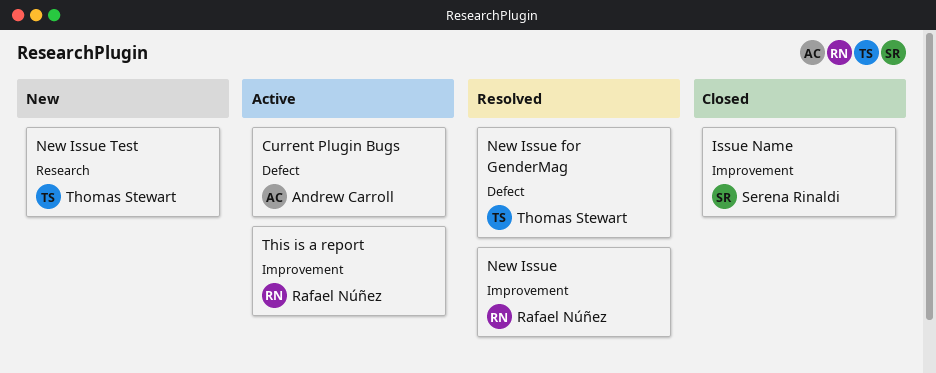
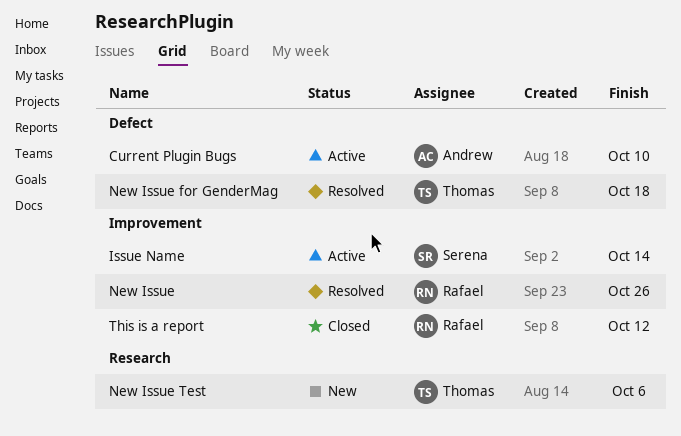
Issue Name, status: Closed -> Active
This is a report, status: Active -> Closed

